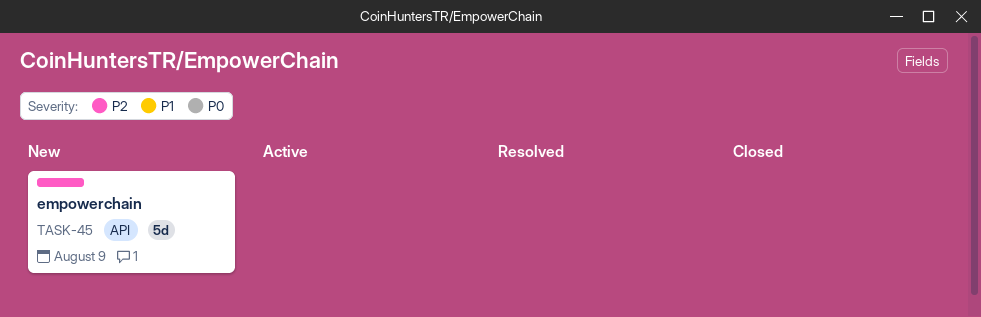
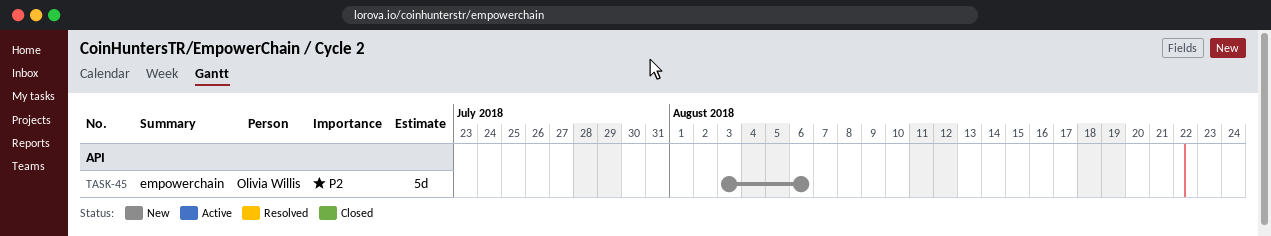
TASK-45, due: Aug 9 -> Aug 6

